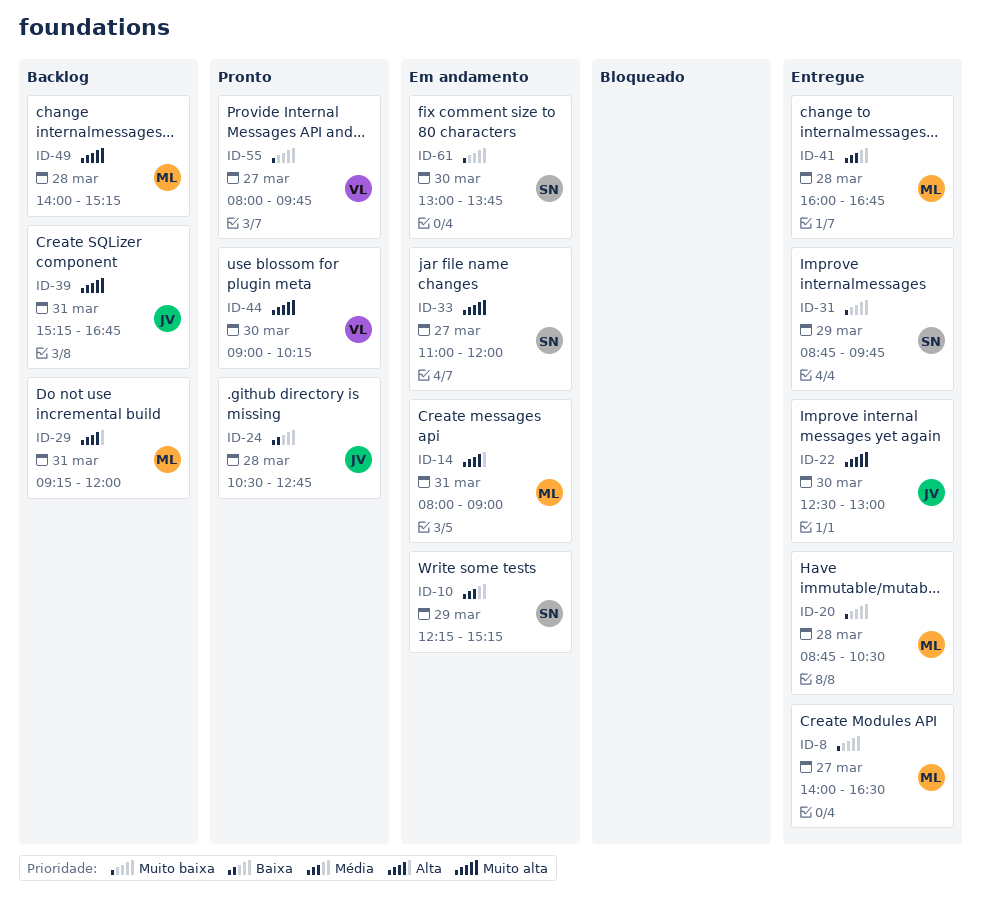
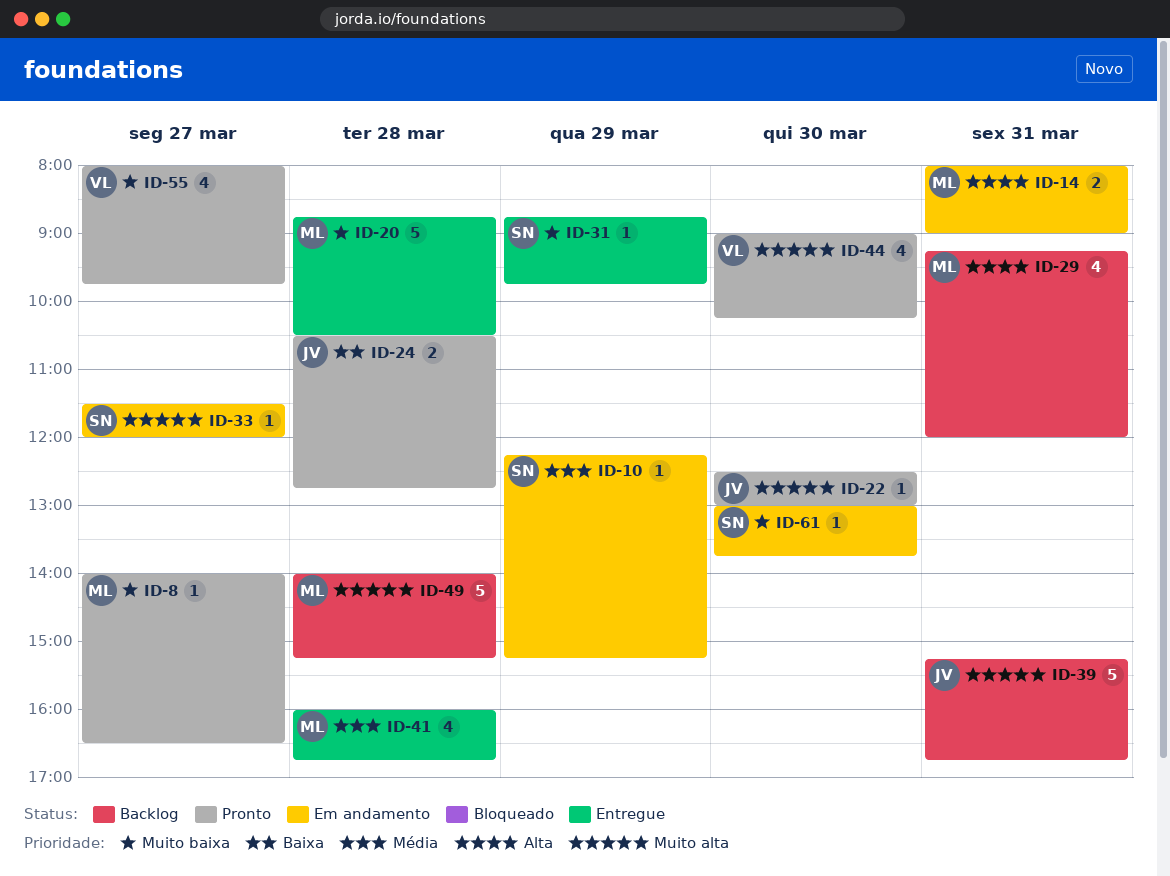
ID-8, status: Entregue -> Pronto
ID-22, status: Entregue -> Pronto
ID-33, begins: 11:00 -> 11:30

